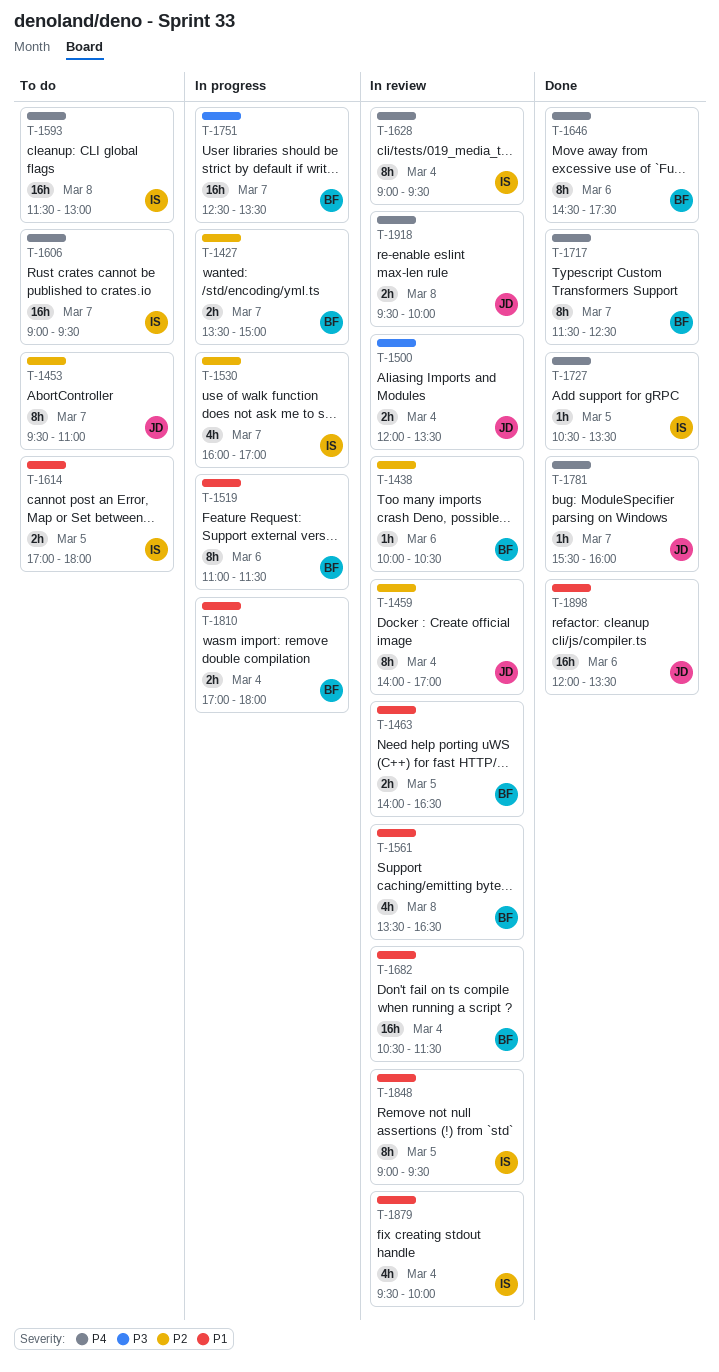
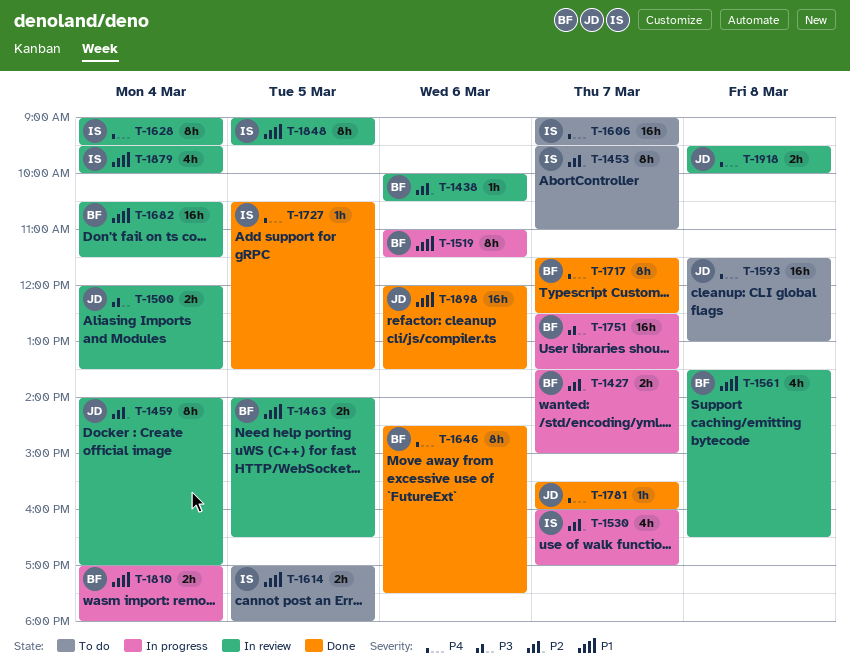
T-1453, owner: JD -> IS
T-1593, owner: IS -> JD

